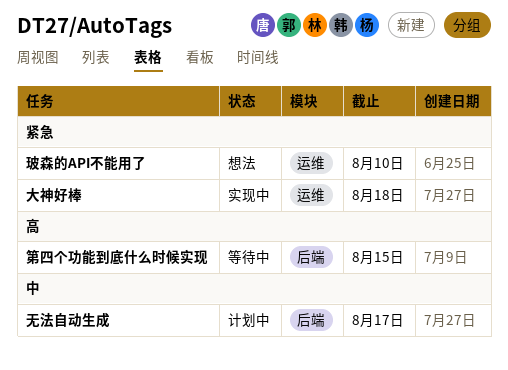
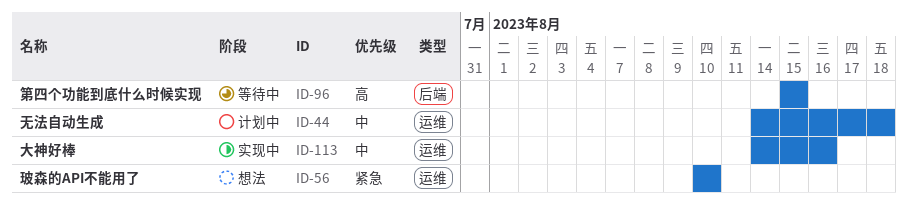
大神好棒, priority: 紧急 -> 中
大神好棒, due: Aug 18 -> Aug 16
无法自动生成, label: 后端 -> 运维
无法自动生成, due: Aug 17 -> Aug 18

